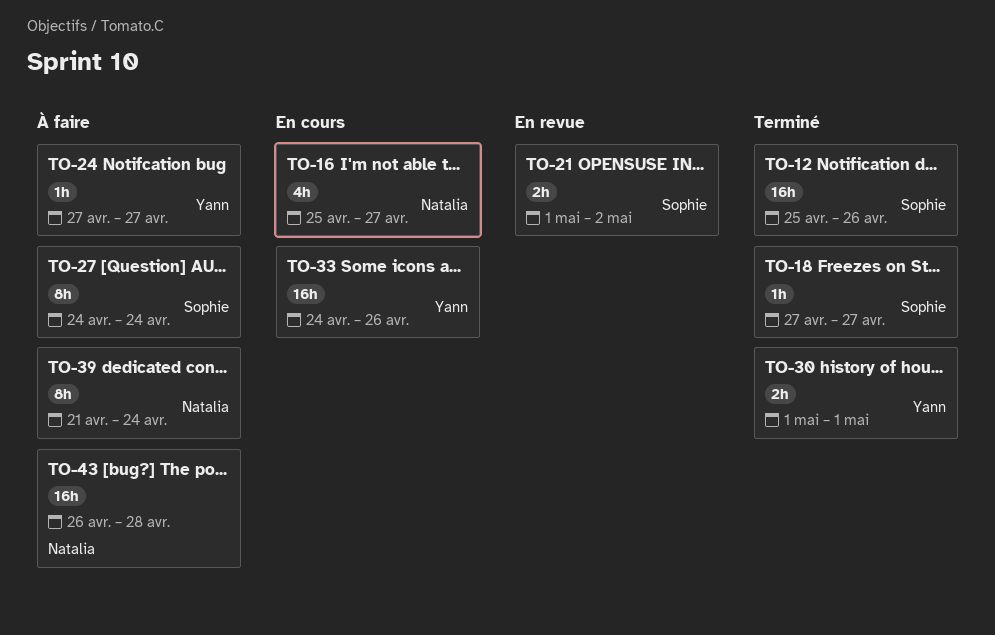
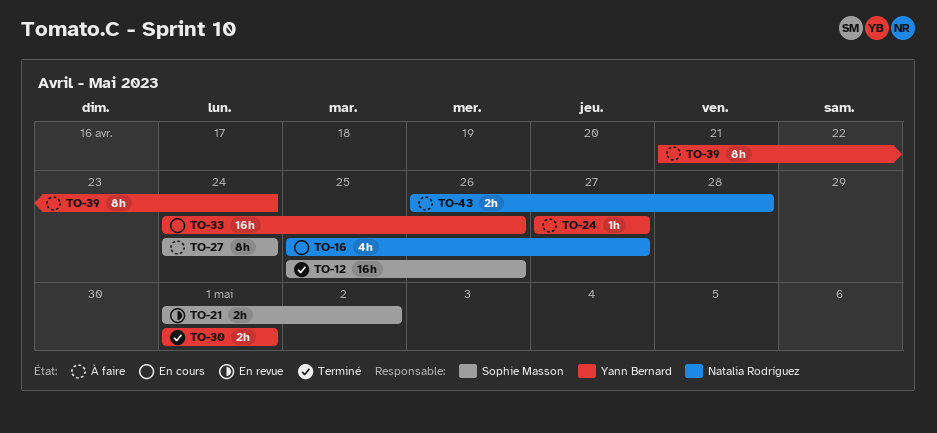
TO-18: present -> none
TO-39, owner: Natalia Rodríguez -> Yann Bernard
TO-43, estimate: 16h -> 2h

